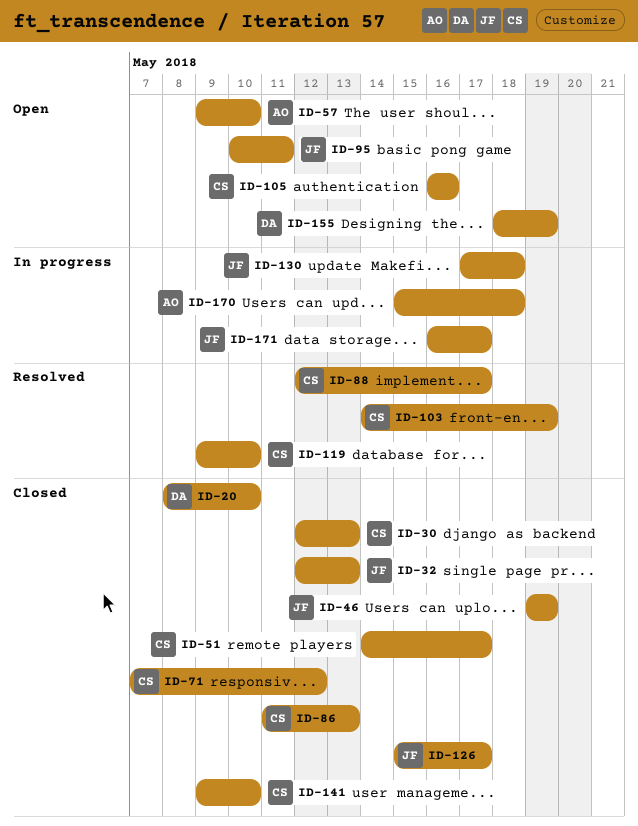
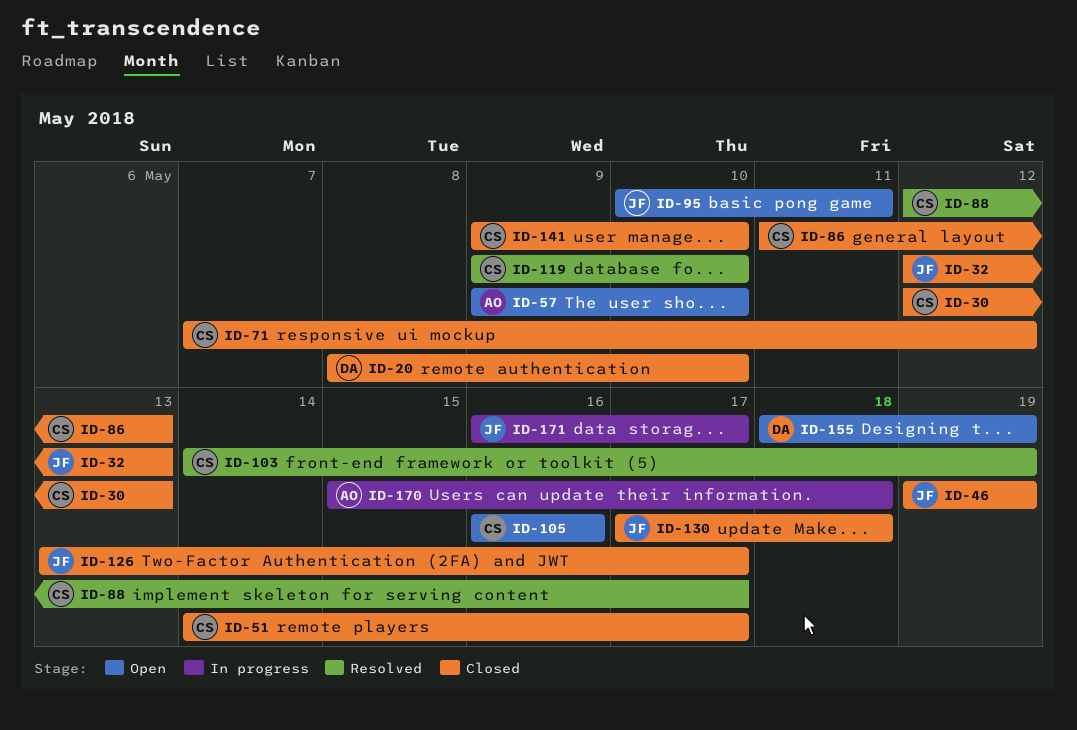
ID-126, start: May 15 -> May 13
ID-130, status: In progress -> Closed

